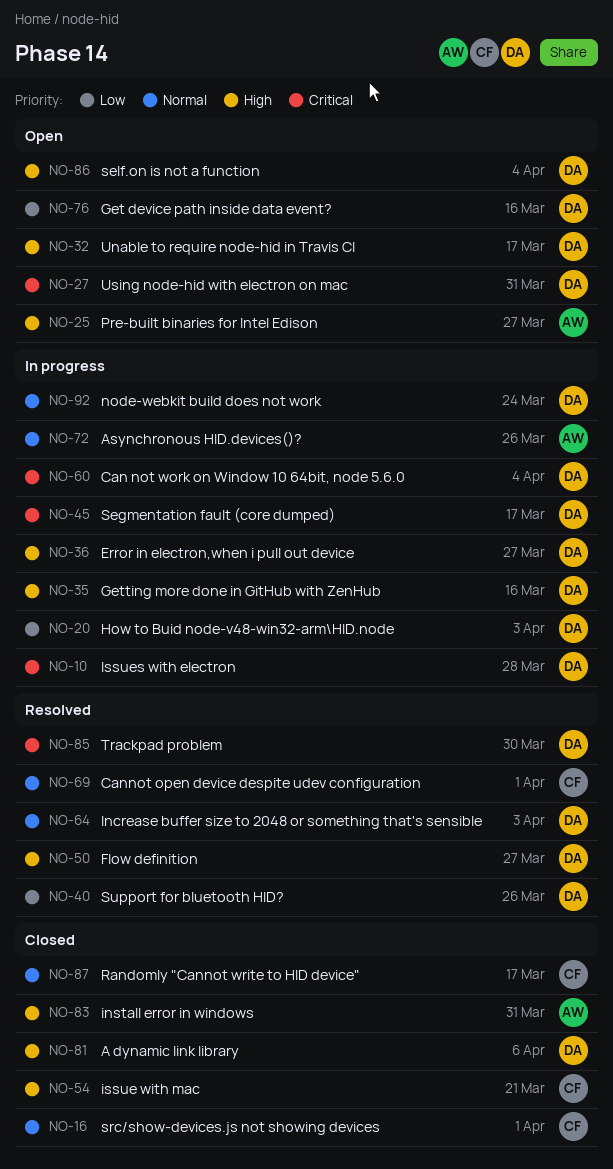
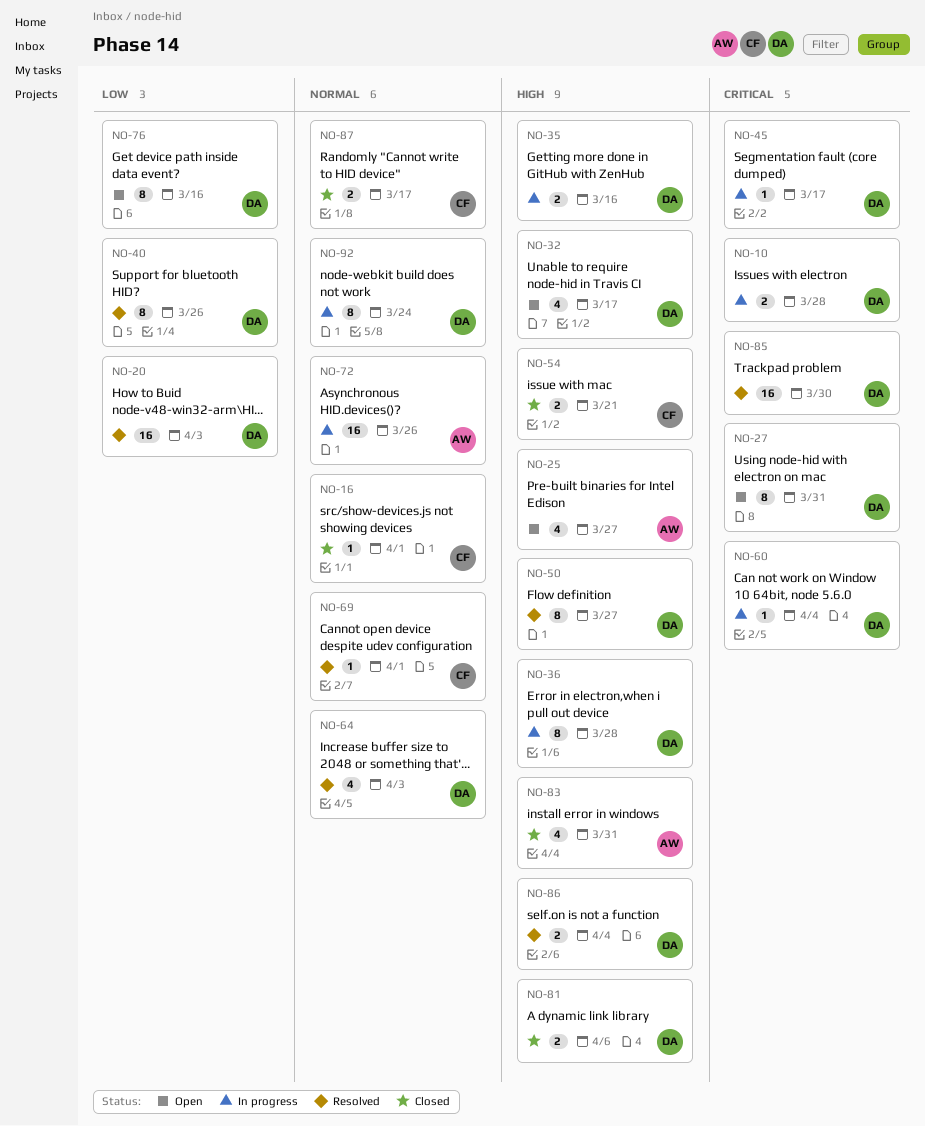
NO-20, status: In progress -> Resolved
NO-36, due: Mar 27 -> Mar 28
NO-86, status: Open -> Resolved

